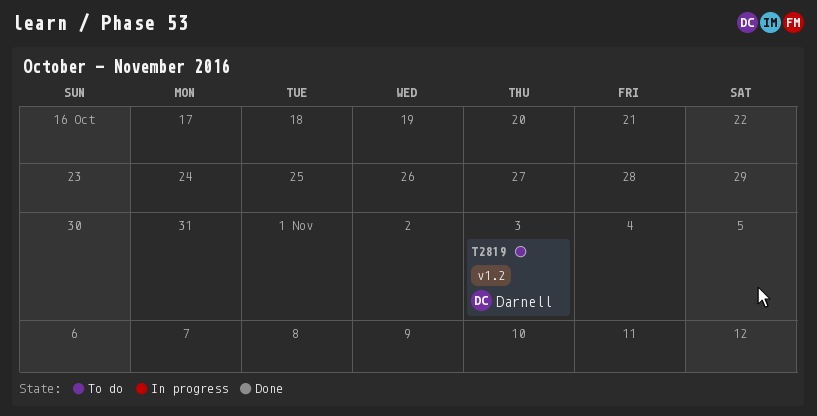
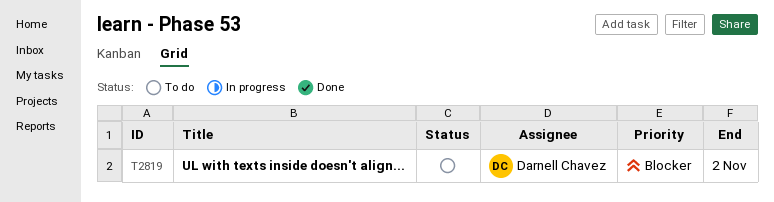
T2819, due: Nov 3 -> Nov 2

